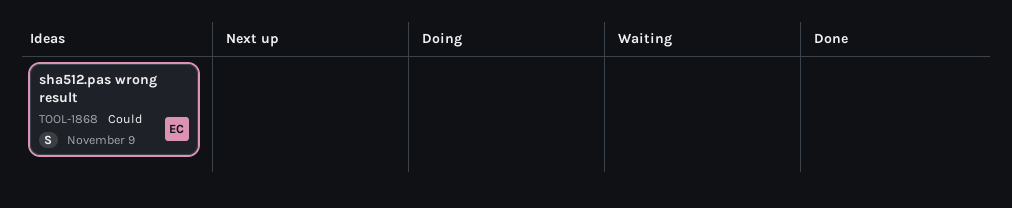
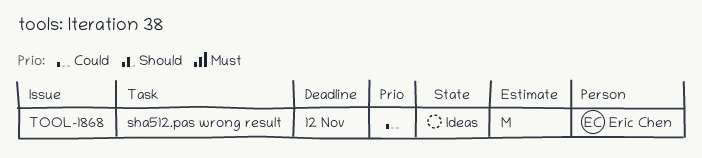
TOOL-1868, estimate: S -> M
TOOL-1868, due: Nov 9 -> Nov 12

